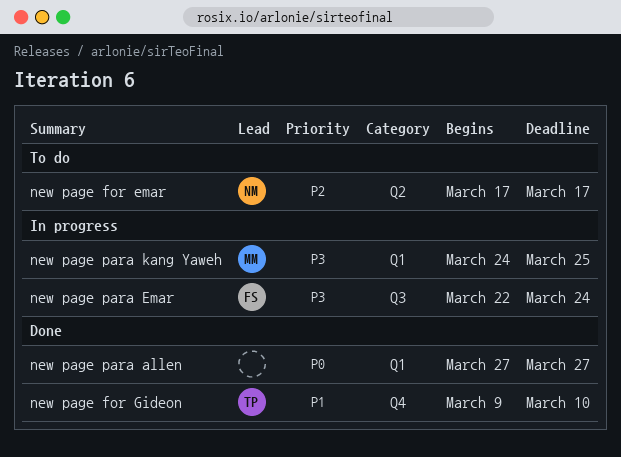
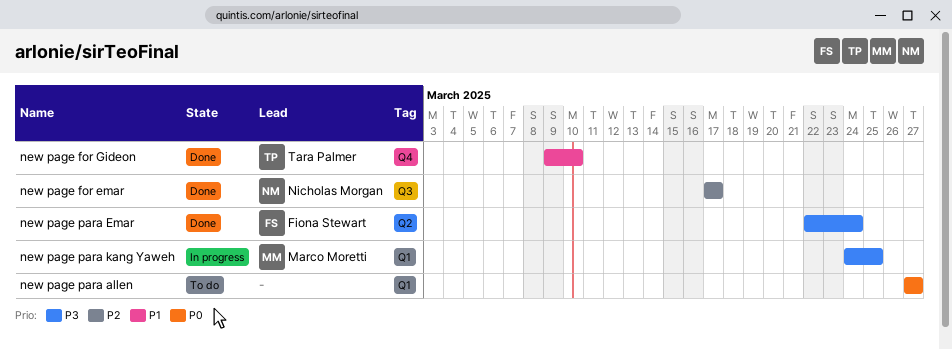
new page for emar, status: To do -> Done
new page for emar, label: Q2 -> Q3
new page para allen, status: Done -> To do
new page para Emar, status: In progress -> Done
new page para Emar, label: Q3 -> Q2

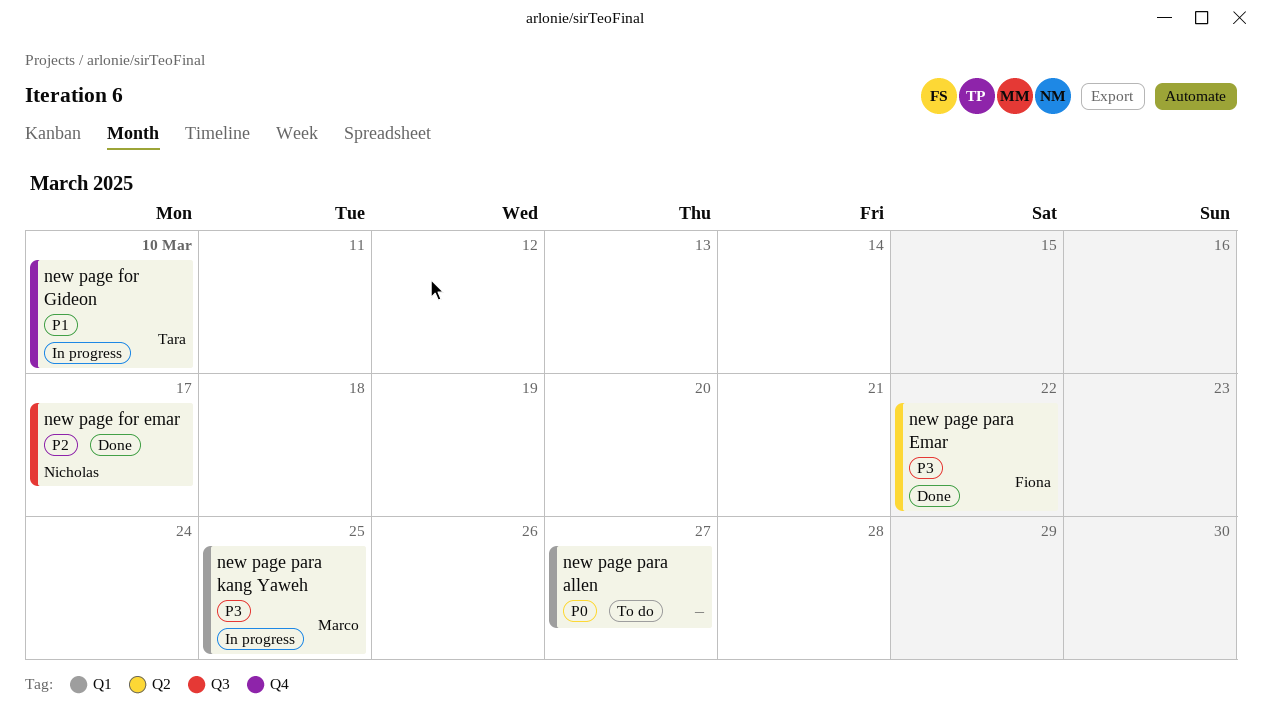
new page for Gideon, status: Done -> In progress
new page para Emar, due: Mar 24 -> Mar 22

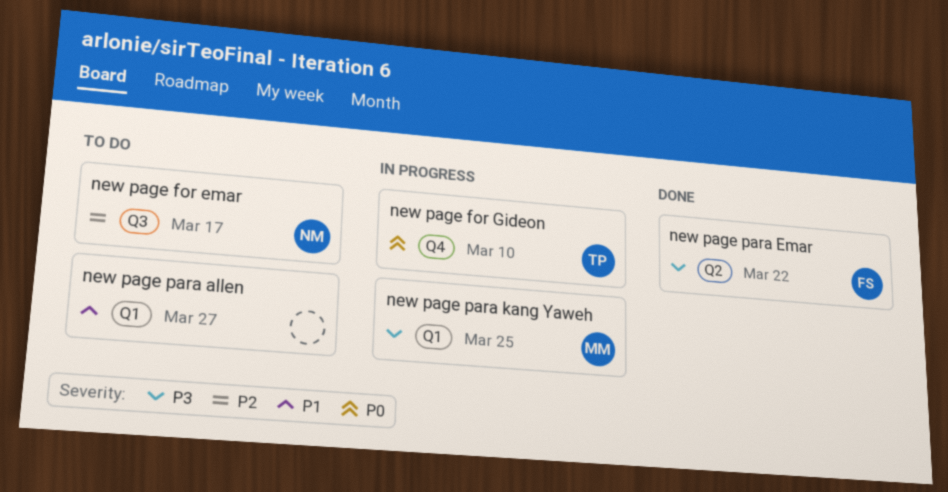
new page for emar, status: Done -> To do
new page for Gideon, priority: P1 -> P0
new page para allen, priority: P0 -> P1

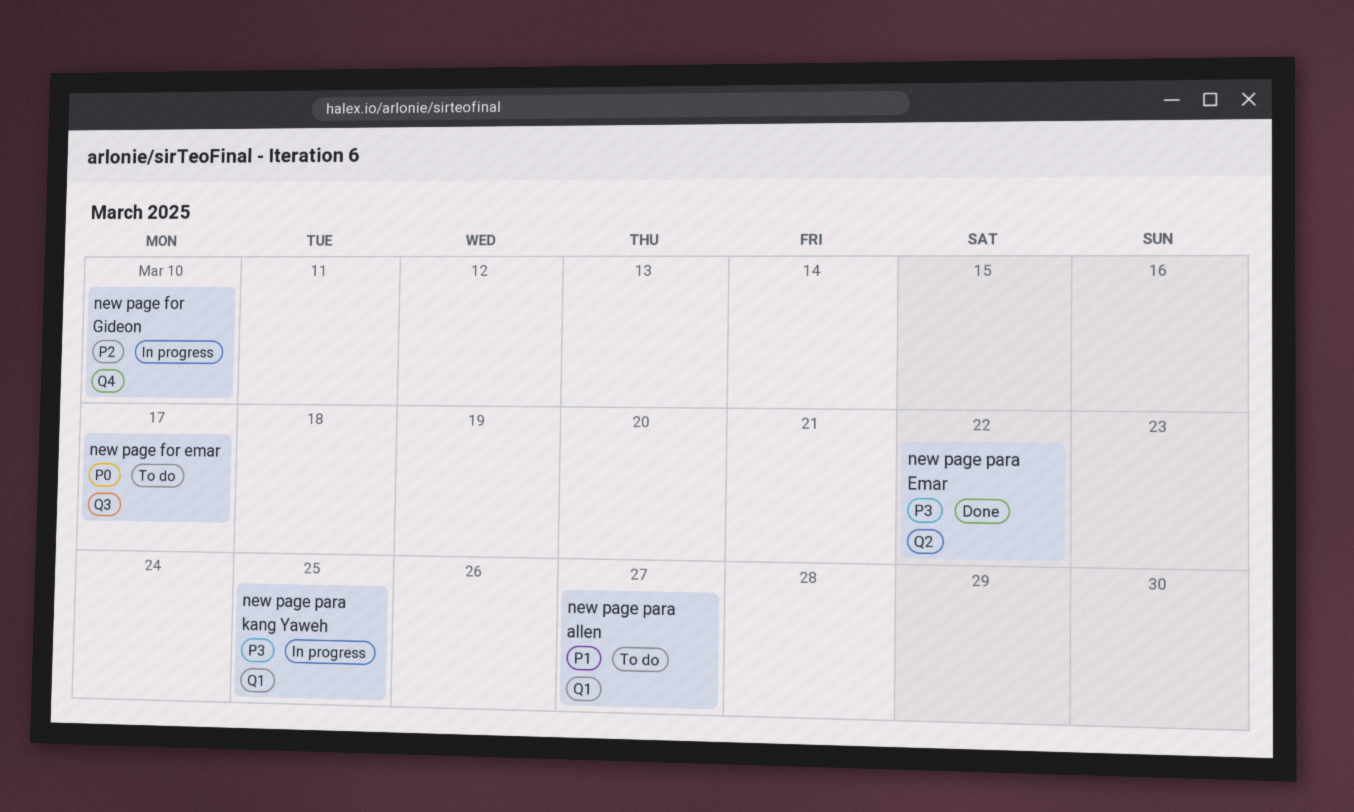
new page for emar, priority: P2 -> P0
new page for Gideon, priority: P0 -> P2

